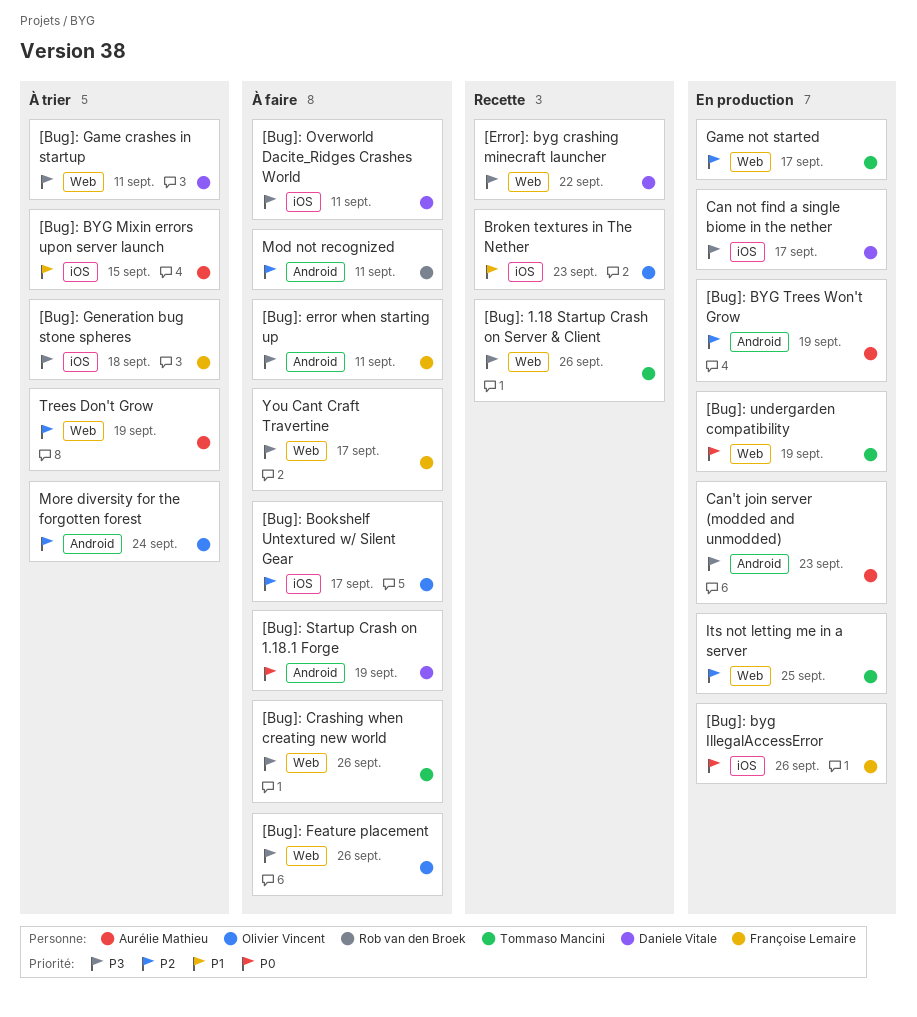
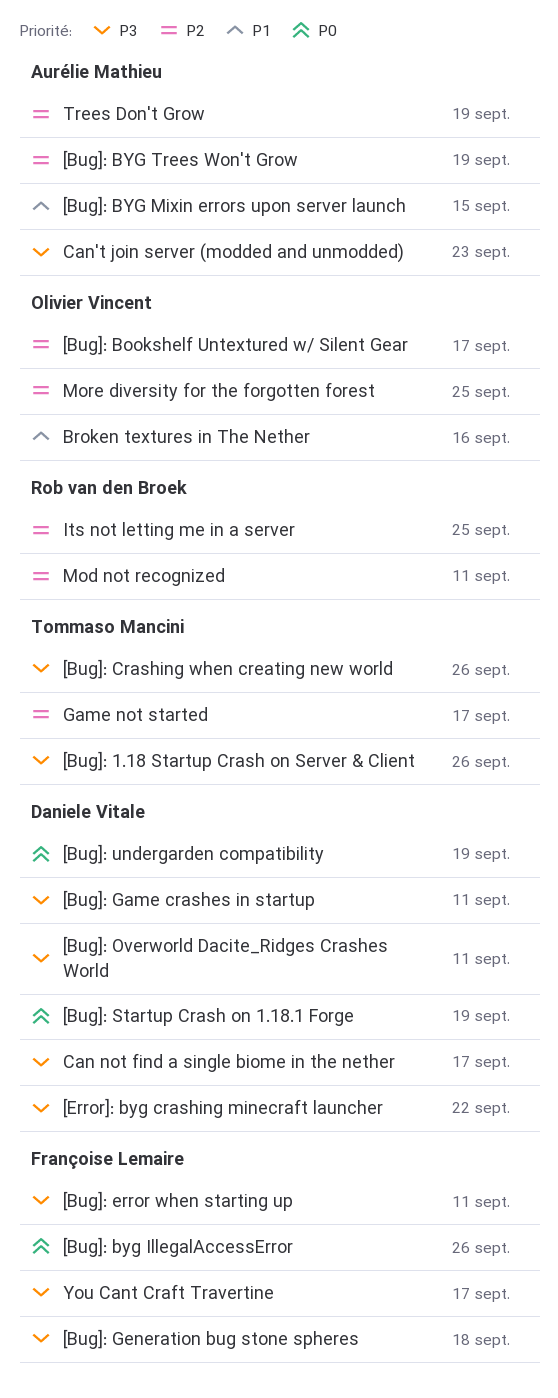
[Bug]: Feature placement: present -> none
[Bug]: undergarden compatibility, owner: Tommaso Mancini -> Daniele Vitale
Broken textures in The Nether, due: Sep 23 -> Sep 16
Its not letting me in a server, owner: Tommaso Mancini -> Rob van den Broek
More diversity for the forgotten forest, due: Sep 24 -> Sep 25

